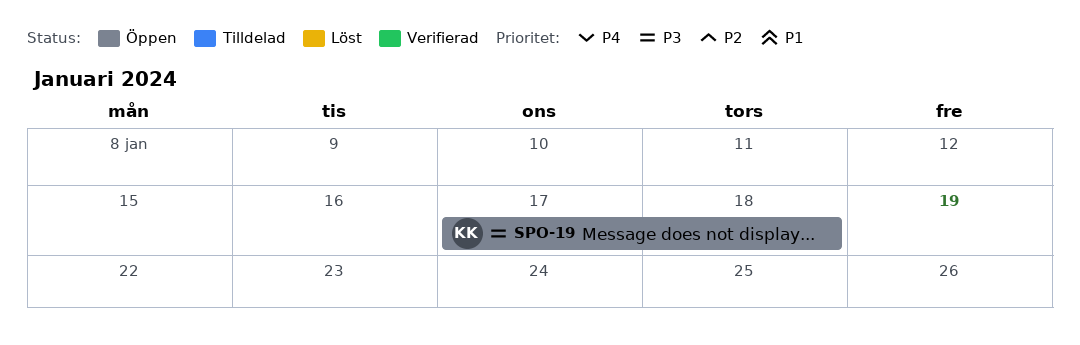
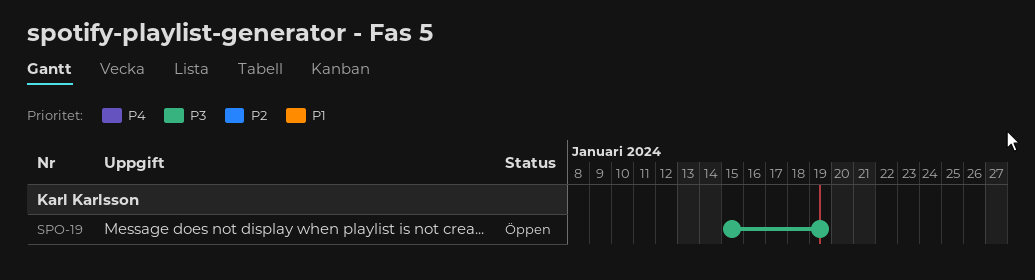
SPO-19, start: Jan 17 -> Jan 15
SPO-19, due: Jan 18 -> Jan 19

